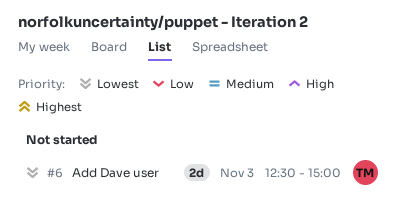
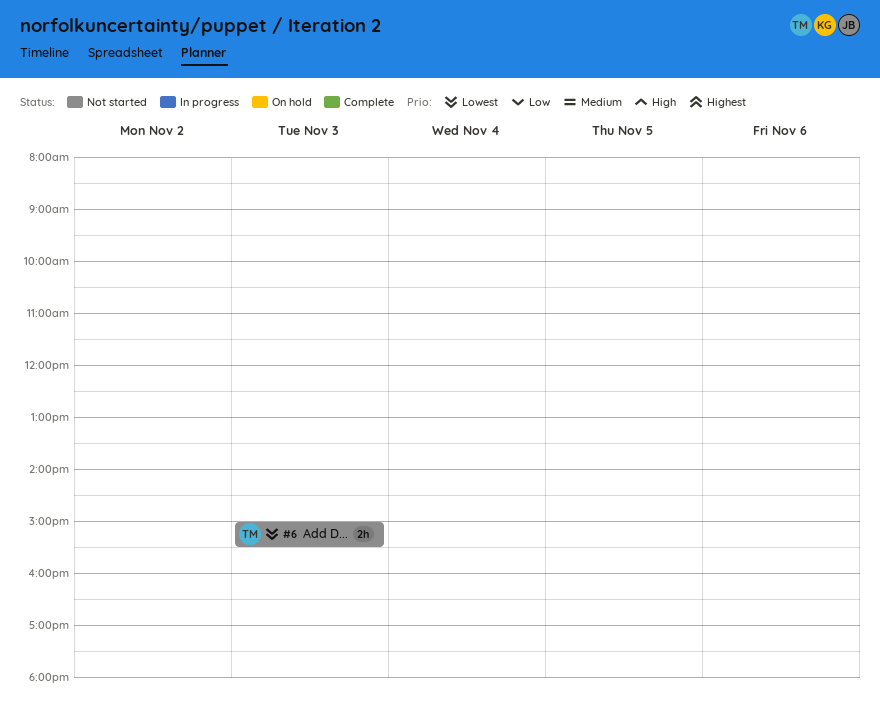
#6, estimate: 2d -> 2h
#6, begins: 12:30 -> 15:00
#6, ends: 15:00 -> 15:30

